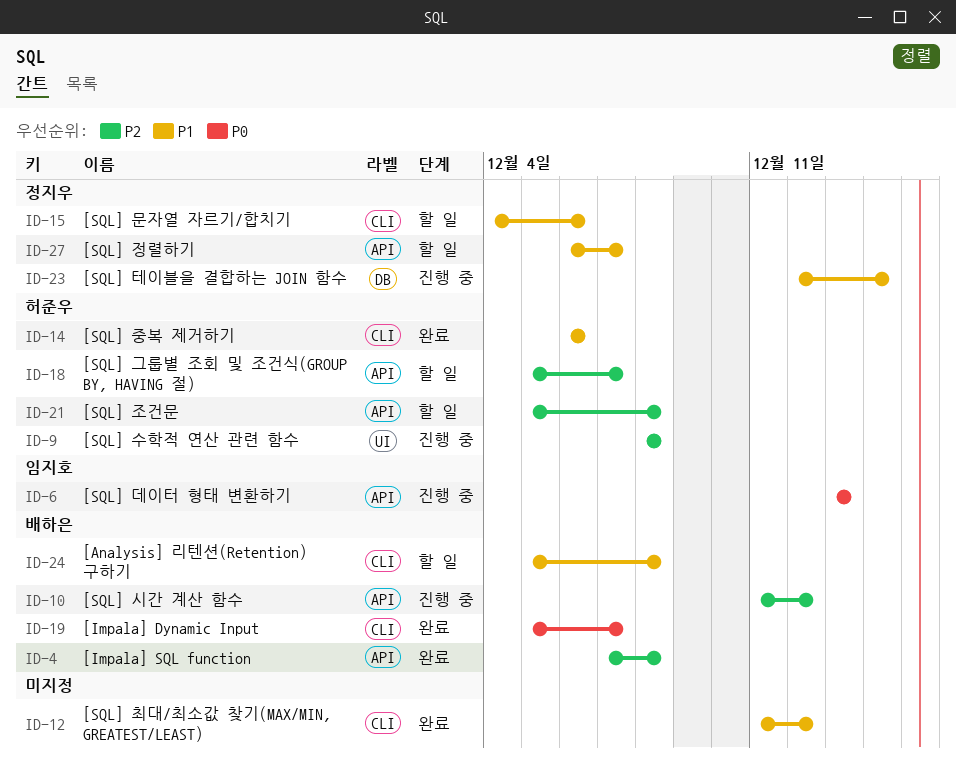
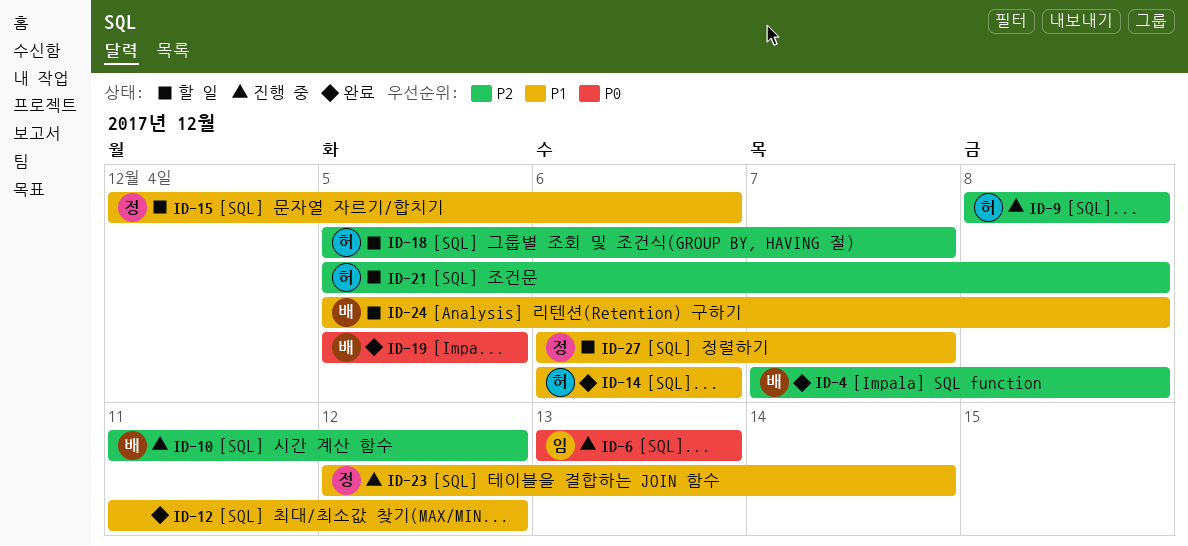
ID-19, due: Dec 7 -> Dec 5

